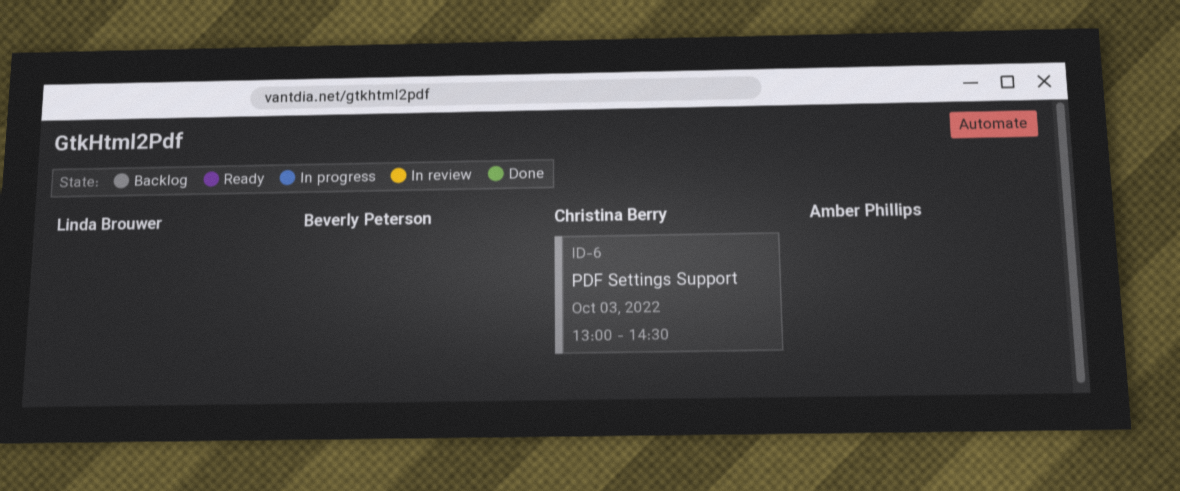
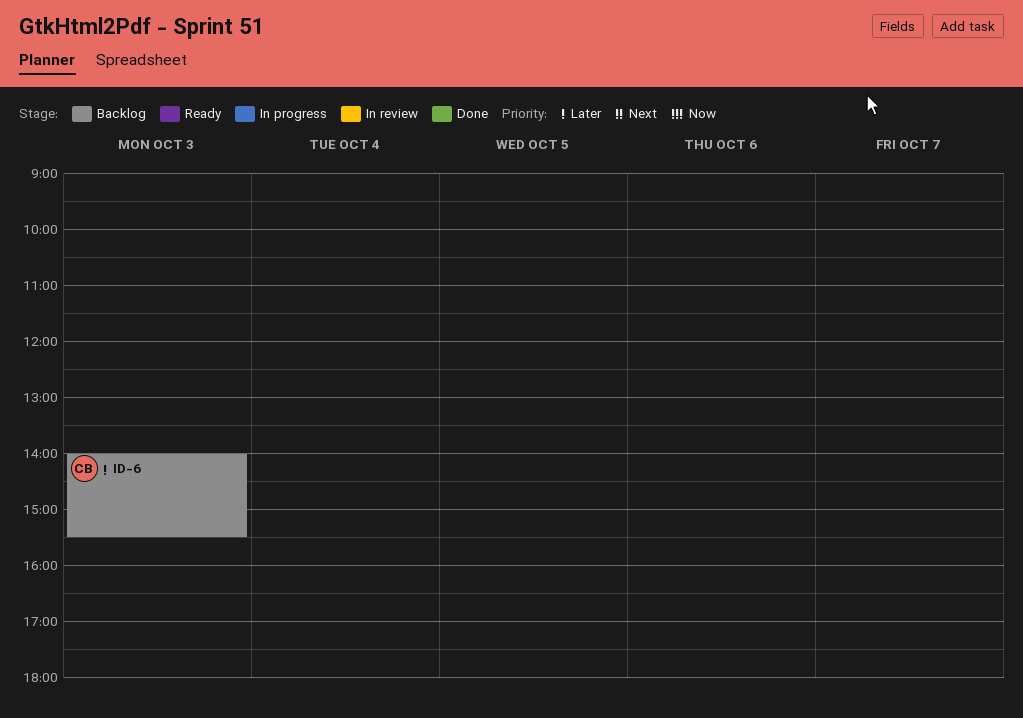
ID-6, begins: 13:00 -> 14:00
ID-6, ends: 14:30 -> 15:30

